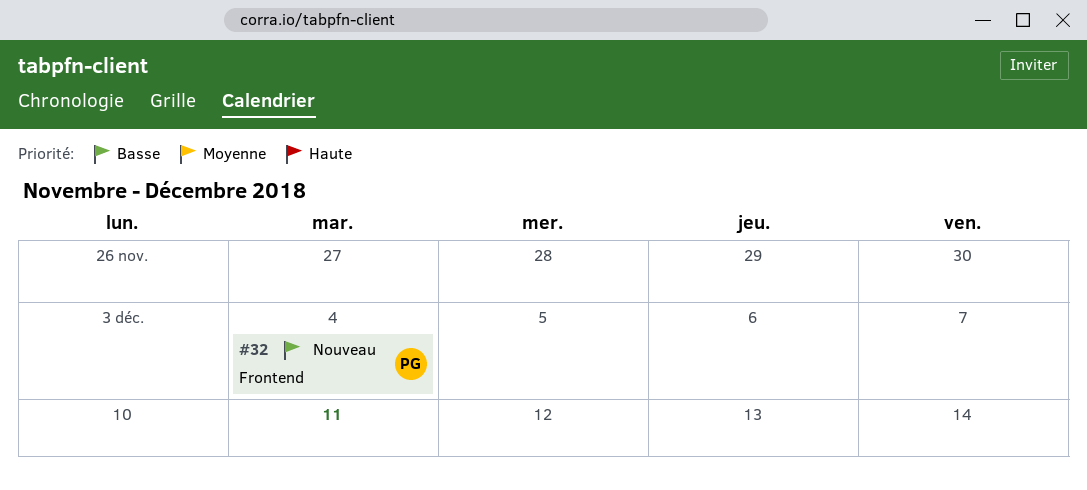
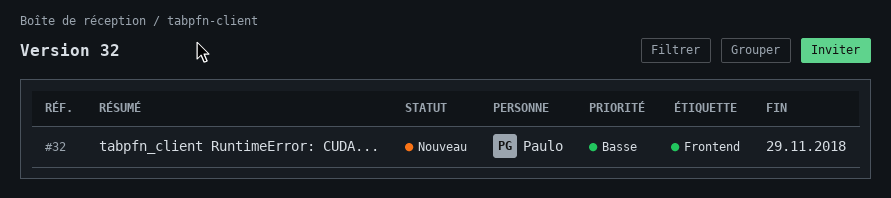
#32, due: Dec 4 -> Nov 29

